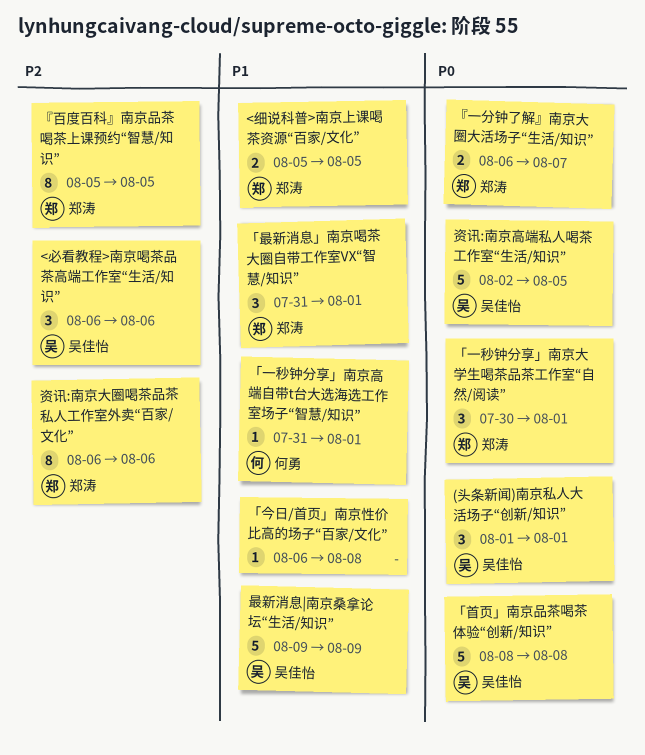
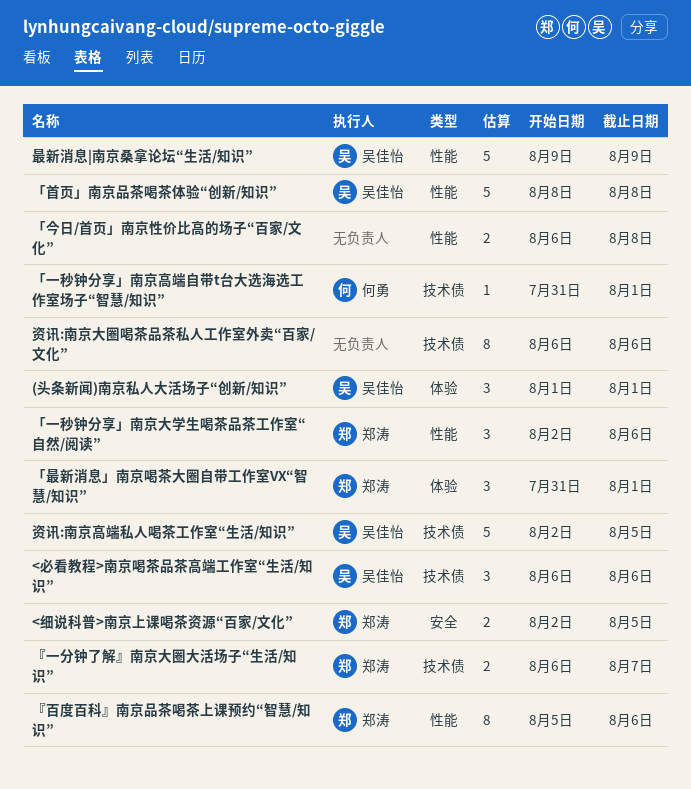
<细说科普>南京上课喝茶资源“百家/文化”, start: Aug 5 -> Aug 2
「一秒钟分享」南京大学生喝茶品茶工作室“自然/阅读”, start: Jul 30 -> Aug 2
「一秒钟分享」南京大学生喝茶品茶工作室“自然/阅读”, due: Aug 1 -> Aug 6
「今日/首页」南京性价比高的场子“百家/文化”, estimate: 1 -> 2
『百度百科』南京品茶喝茶上课预约“智慧/知识”, due: Aug 5 -> Aug 6
资讯:南京大圈喝茶品茶私人工作室外卖“百家/文化”, owner: 郑涛 -> none

